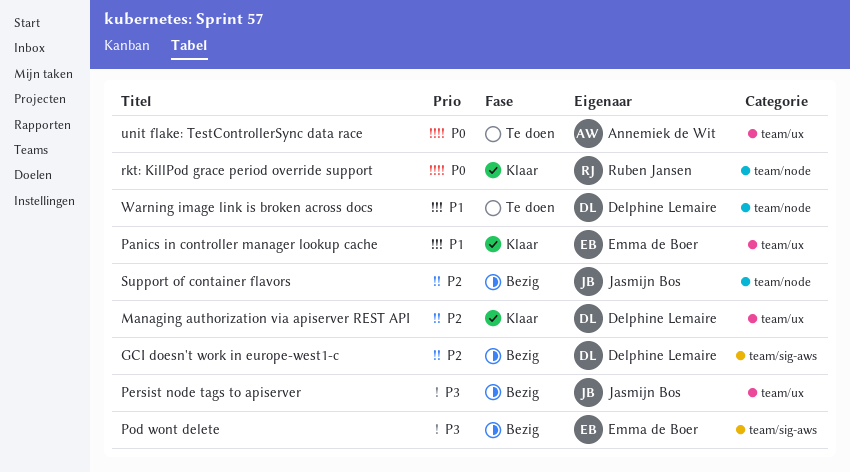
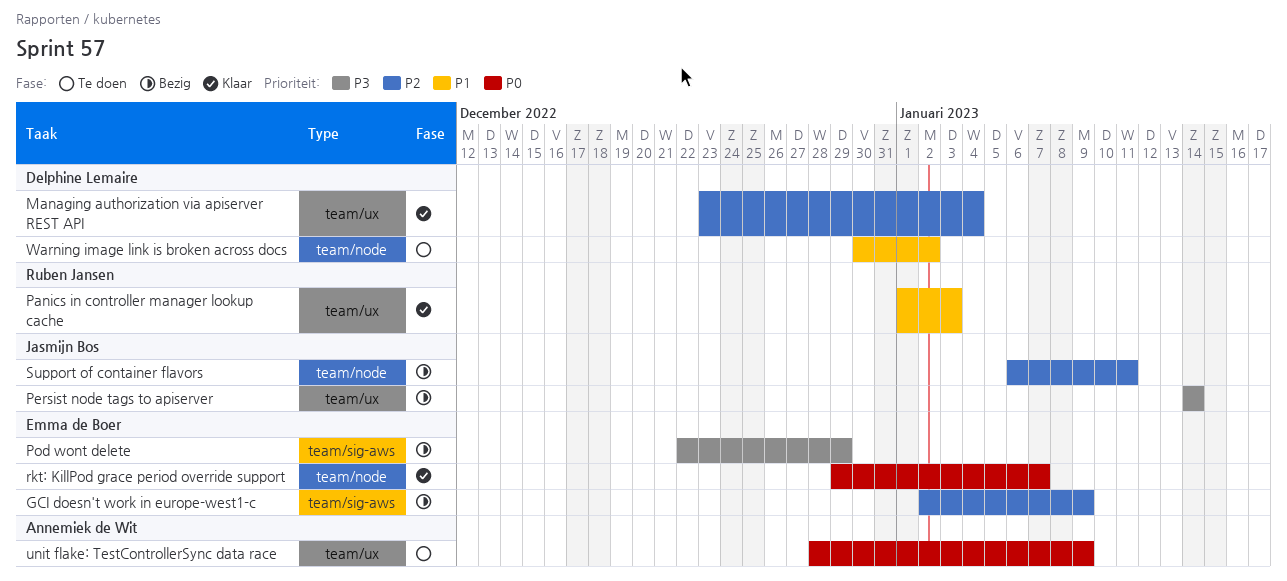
GCI doesn't work in europe-west1-c, owner: Delphine Lemaire -> Emma de Boer
Panics in controller manager lookup cache, owner: Emma de Boer -> Ruben Jansen
rkt: KillPod grace period override support, owner: Ruben Jansen -> Emma de Boer

